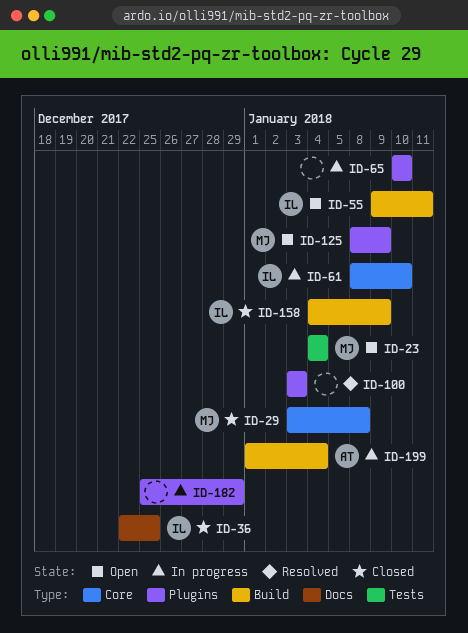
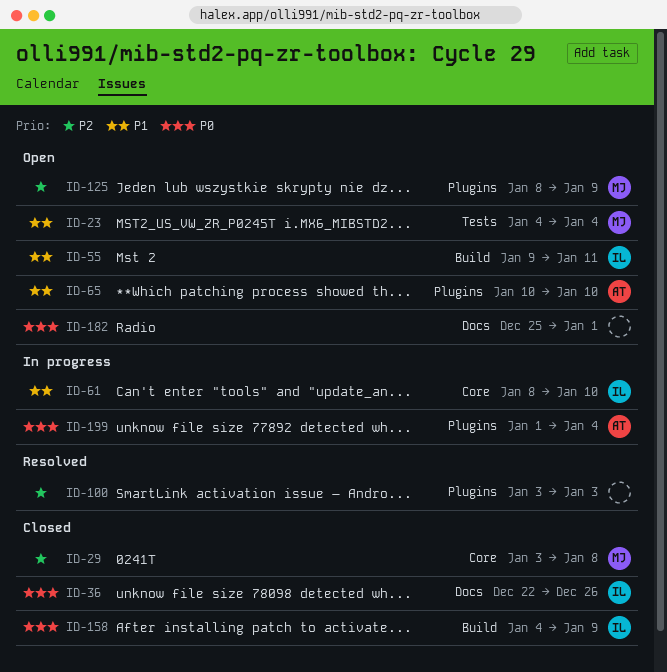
ID-36, due: Dec 25 -> Dec 26
ID-65, status: In progress -> Open
ID-65, owner: none -> AT
ID-182, status: In progress -> Open
ID-182, label: Plugins -> Docs
ID-182, due: Dec 29 -> Jan 1
ID-199, label: Build -> Plugins

